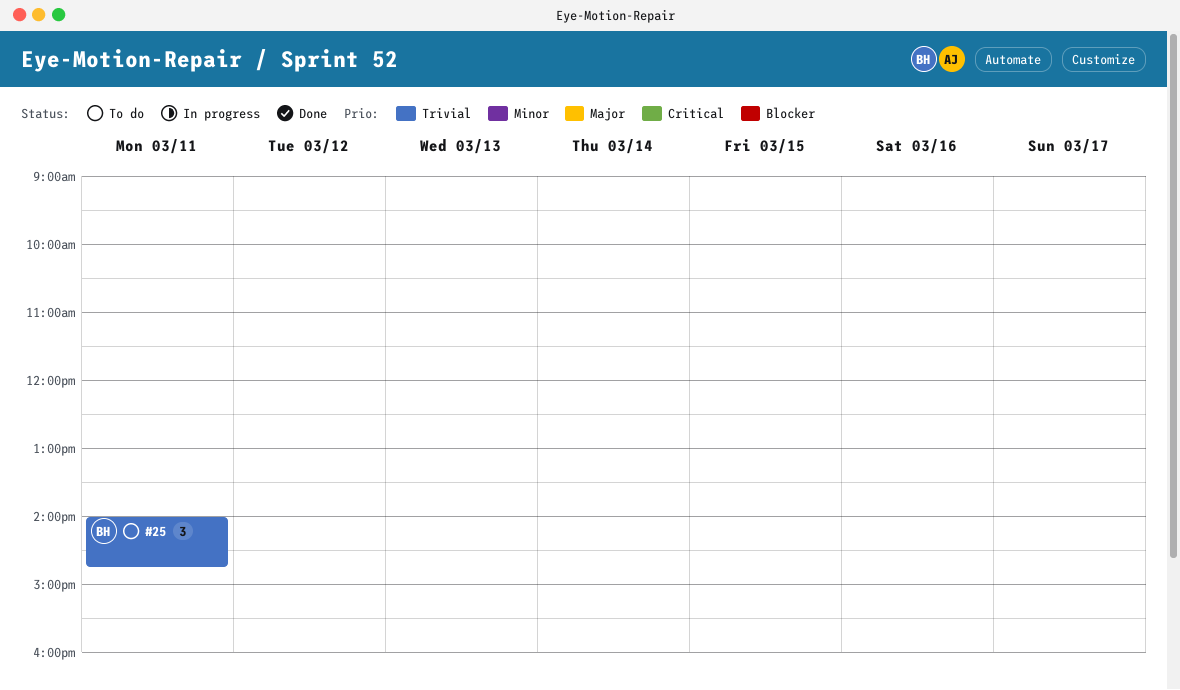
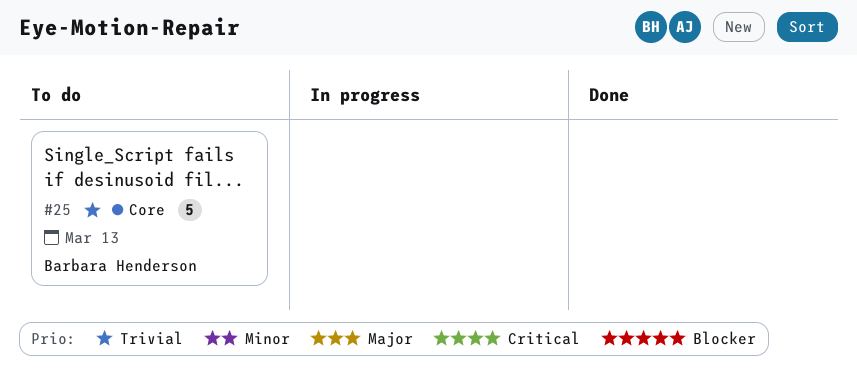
#25, estimate: 3 -> 5
#25, day: Mar 11 -> Mar 13

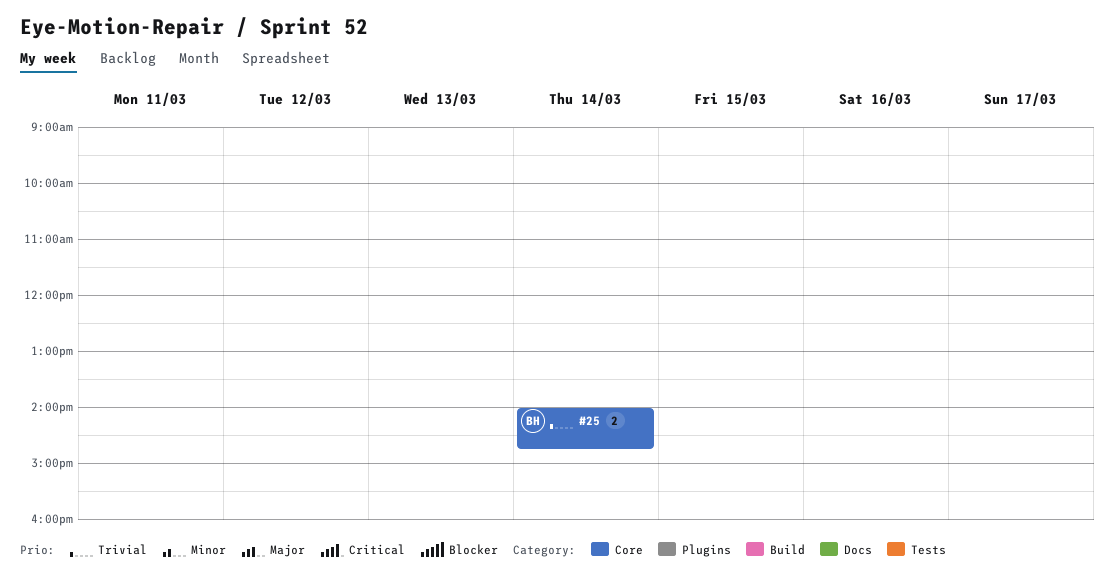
#25, estimate: 5 -> 2
#25, day: Mar 13 -> Mar 14

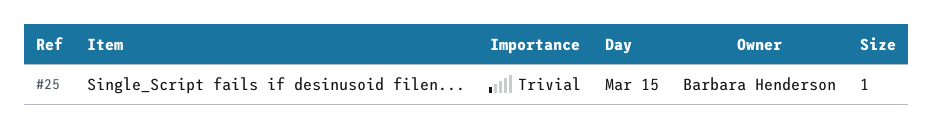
#25, estimate: 2 -> 1
#25, day: Mar 14 -> Mar 15

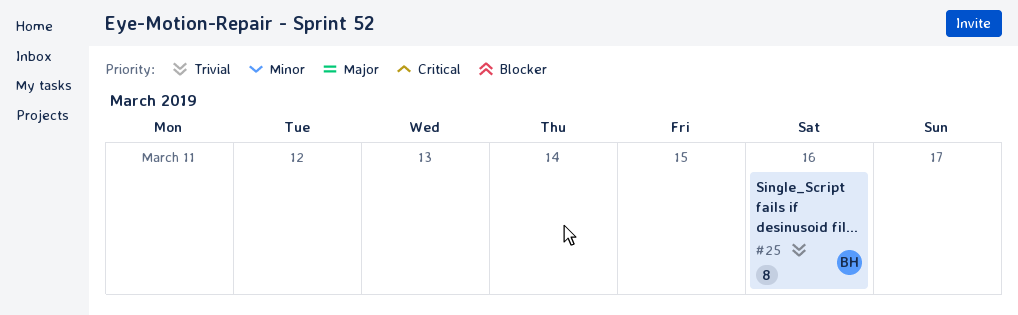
#25, estimate: 1 -> 8
#25, day: Mar 15 -> Mar 16

